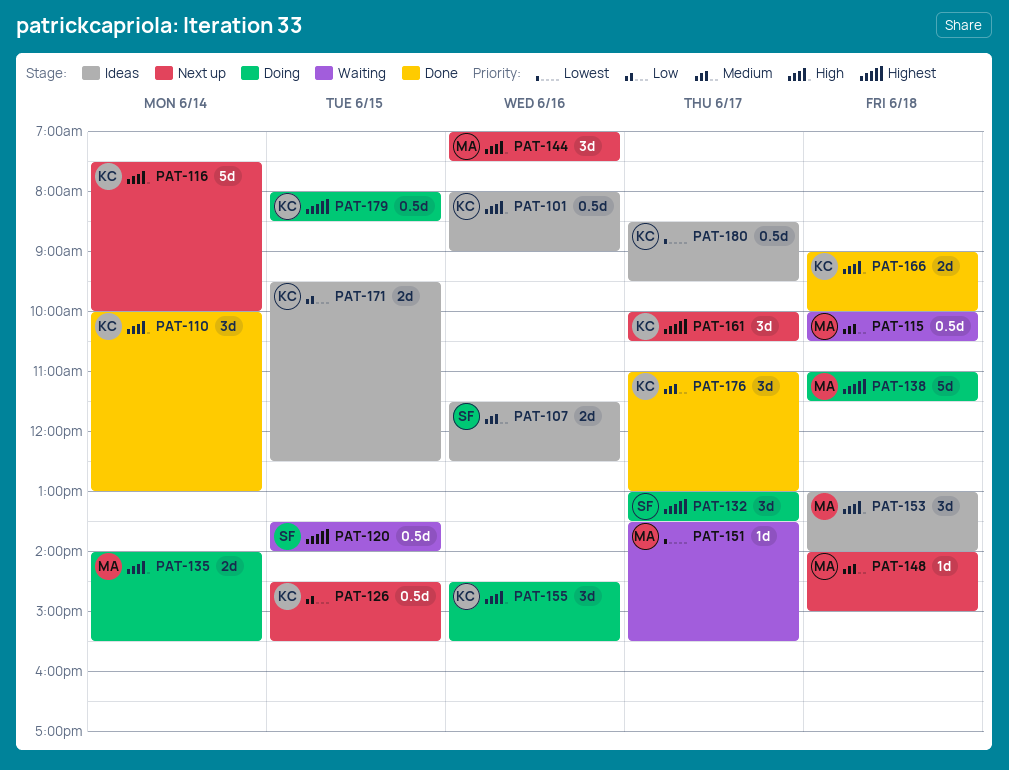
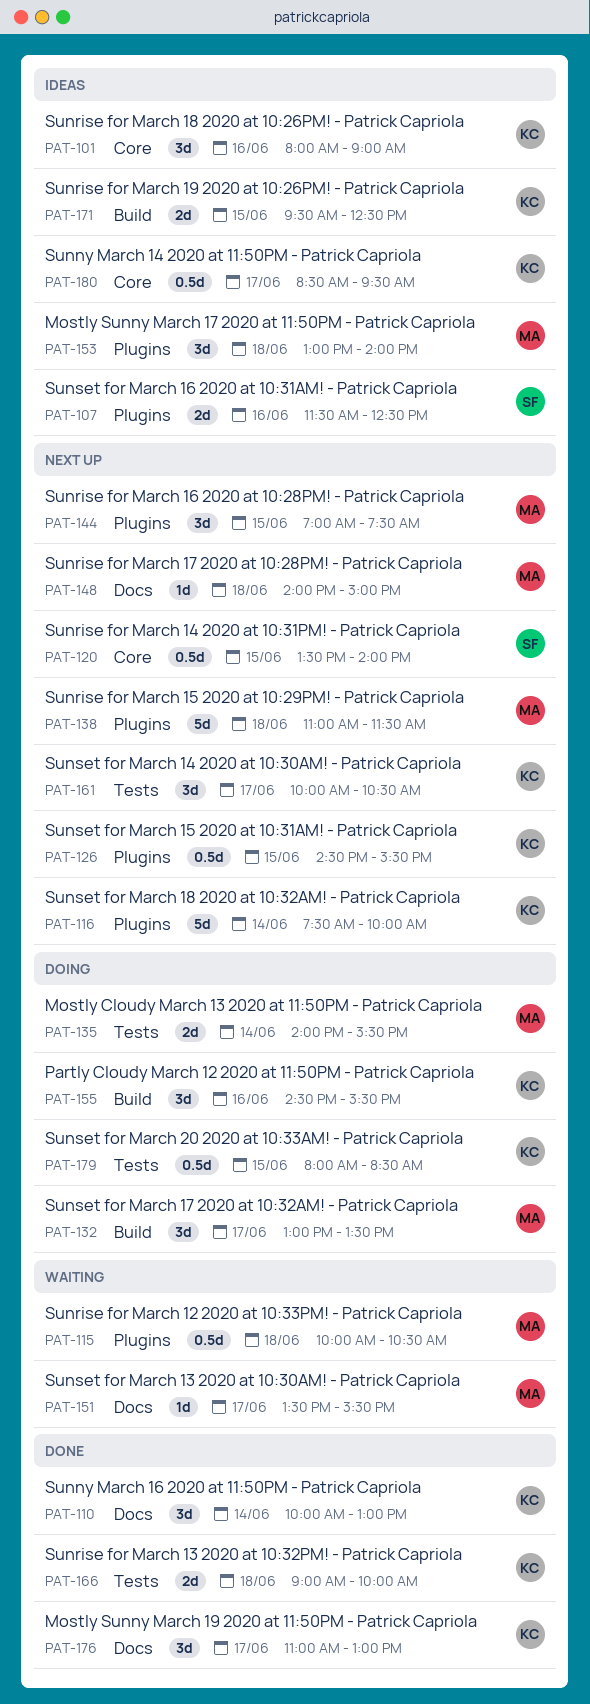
PAT-101, estimate: 0.5d -> 3d
PAT-120, status: Waiting -> Next up
PAT-132, owner: SF -> MA
PAT-138, status: Doing -> Next up
PAT-144, day: Jun 16 -> Jun 15

